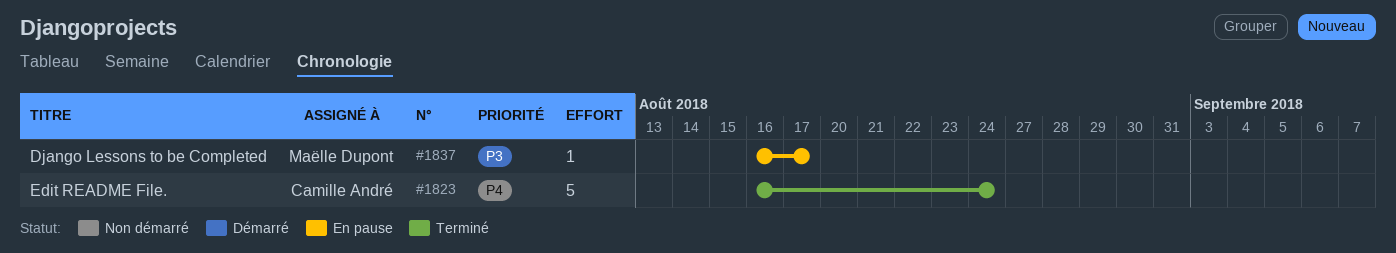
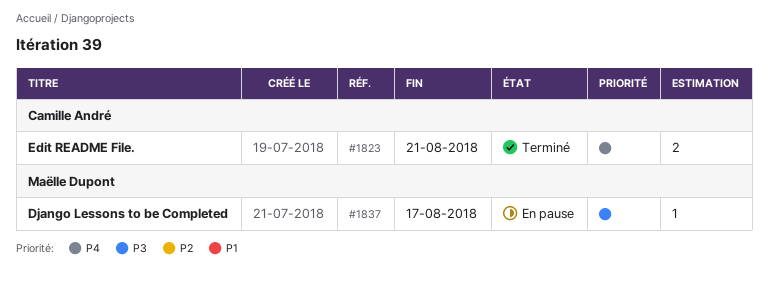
#1823, estimate: 5 -> 2
#1823, due: Aug 24 -> Aug 21

